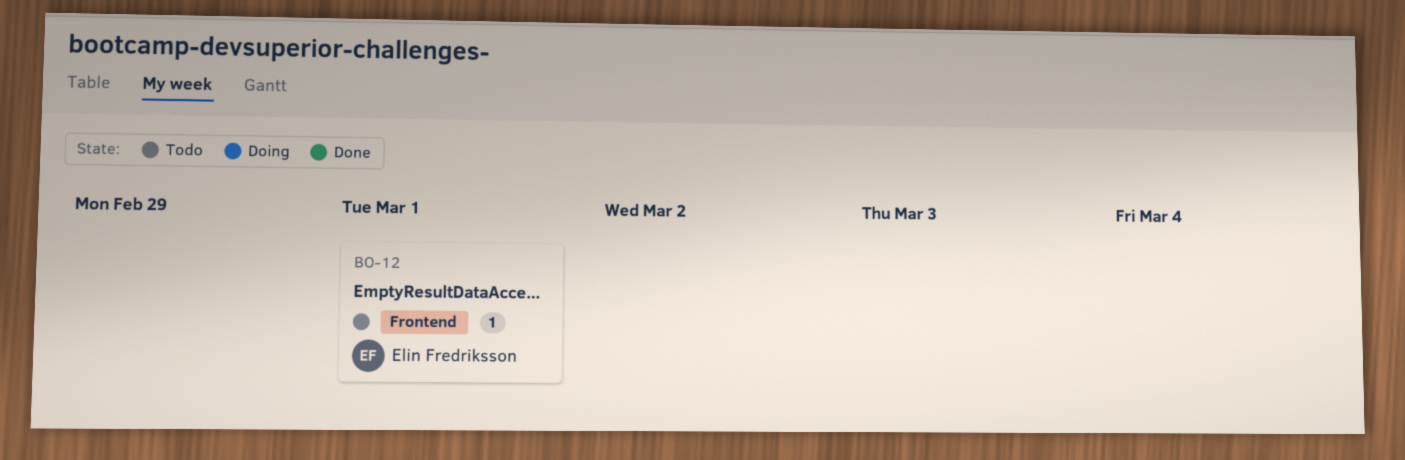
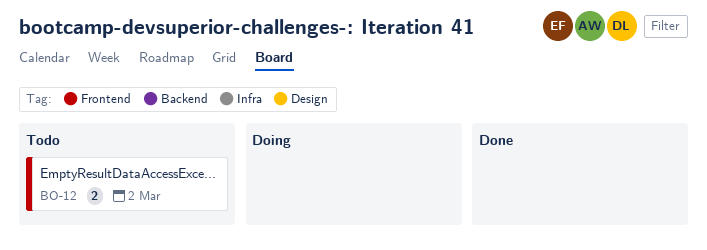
BO-12, estimate: 1 -> 2
BO-12, due: Mar 1 -> Mar 2

